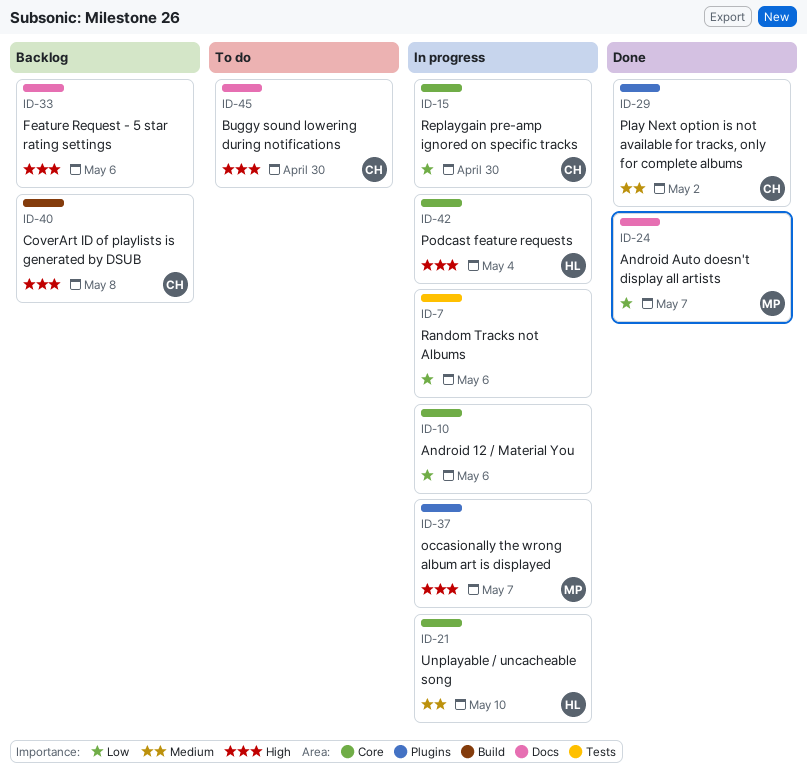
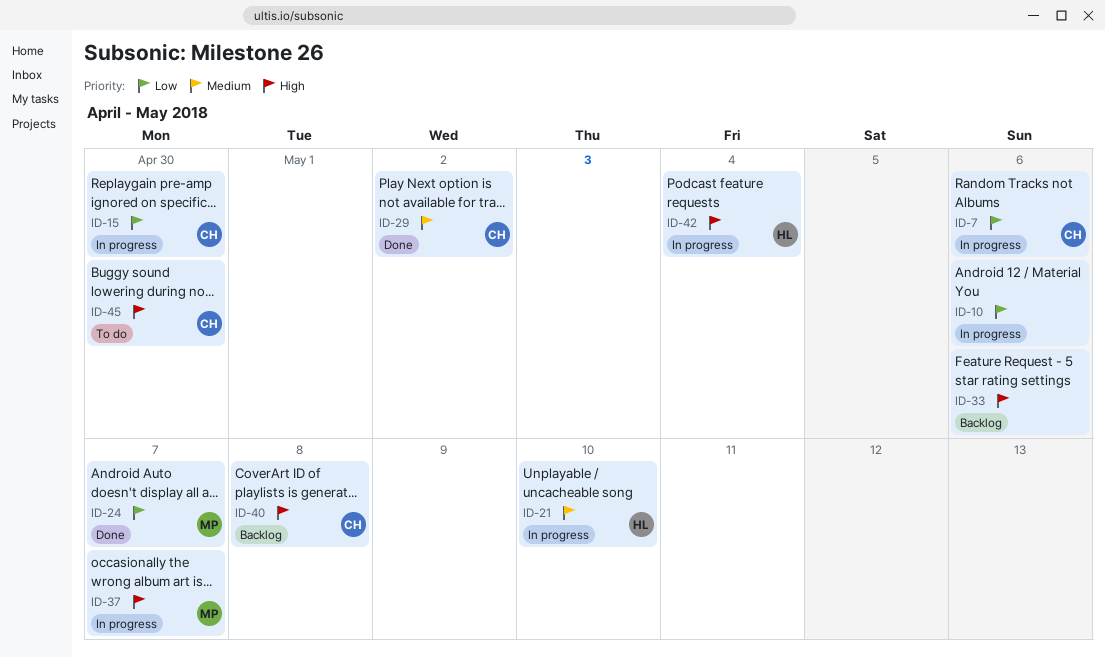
ID-7, owner: none -> CH

